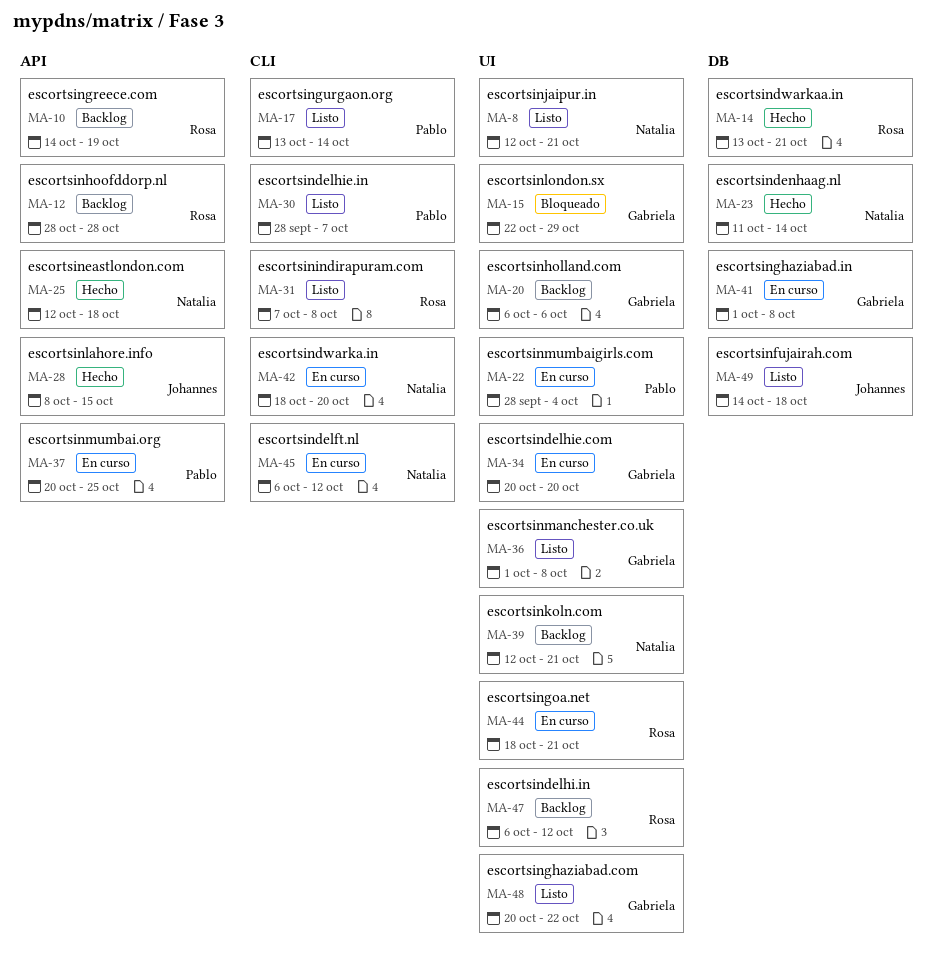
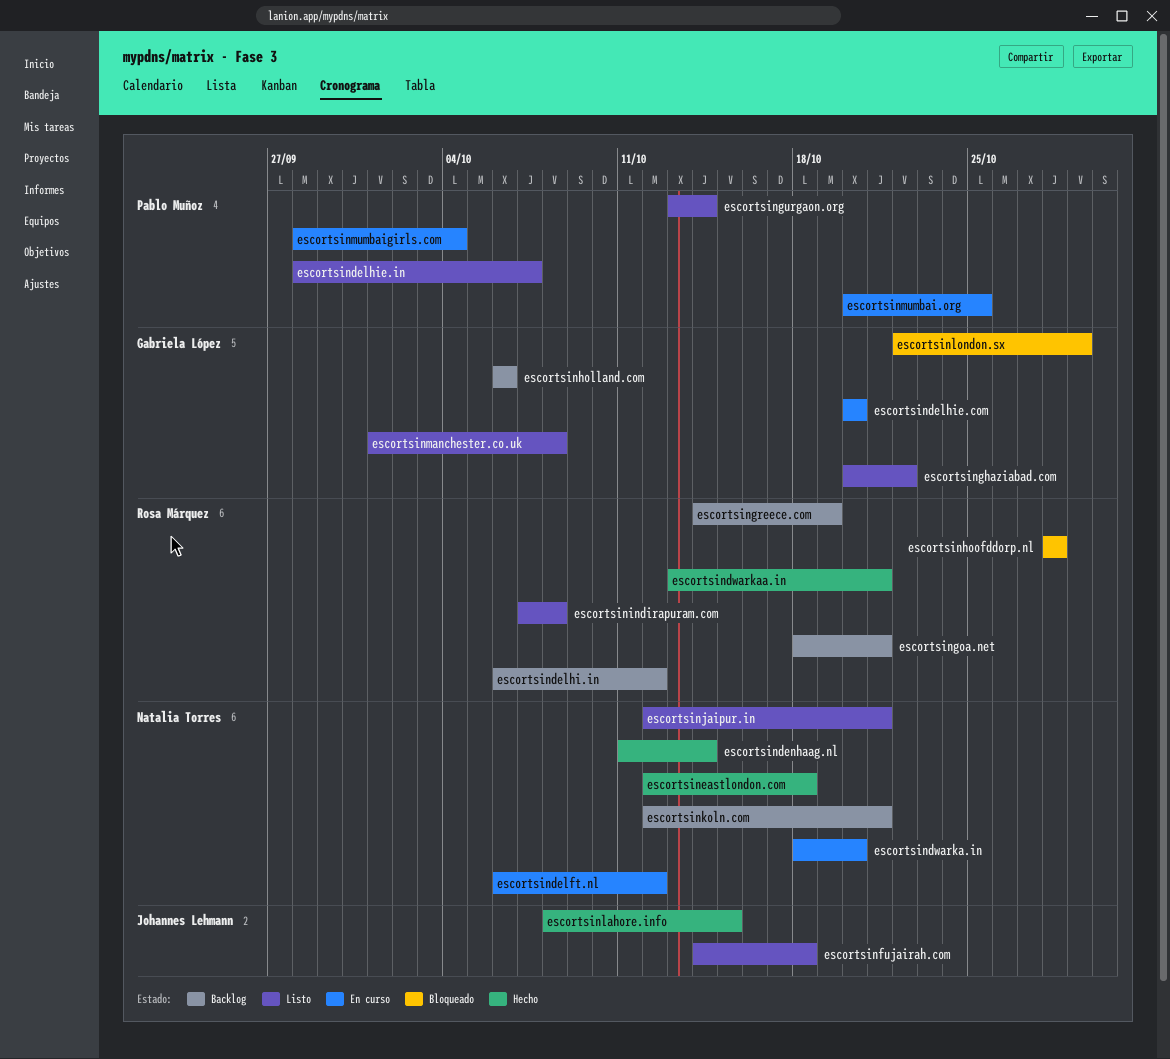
escortsinghaziabad.in: present -> none
escortsingoa.net, status: En curso -> Backlog
escortsinhoofddorp.nl, status: Backlog -> Bloqueado

